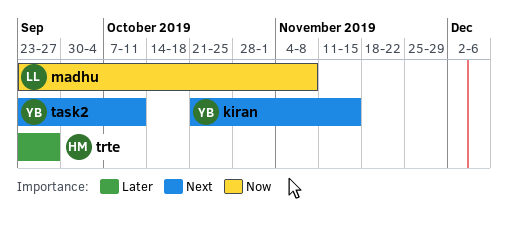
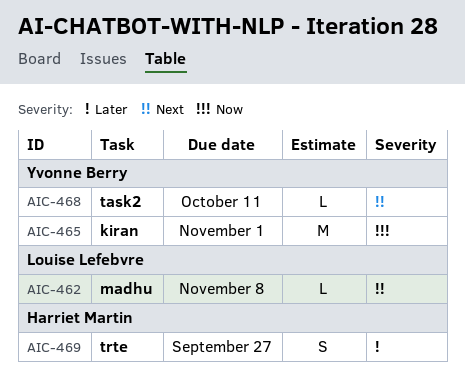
kiran, priority: Next -> Now
kiran, due: Nov 15 -> Nov 1
madhu, priority: Now -> Next

